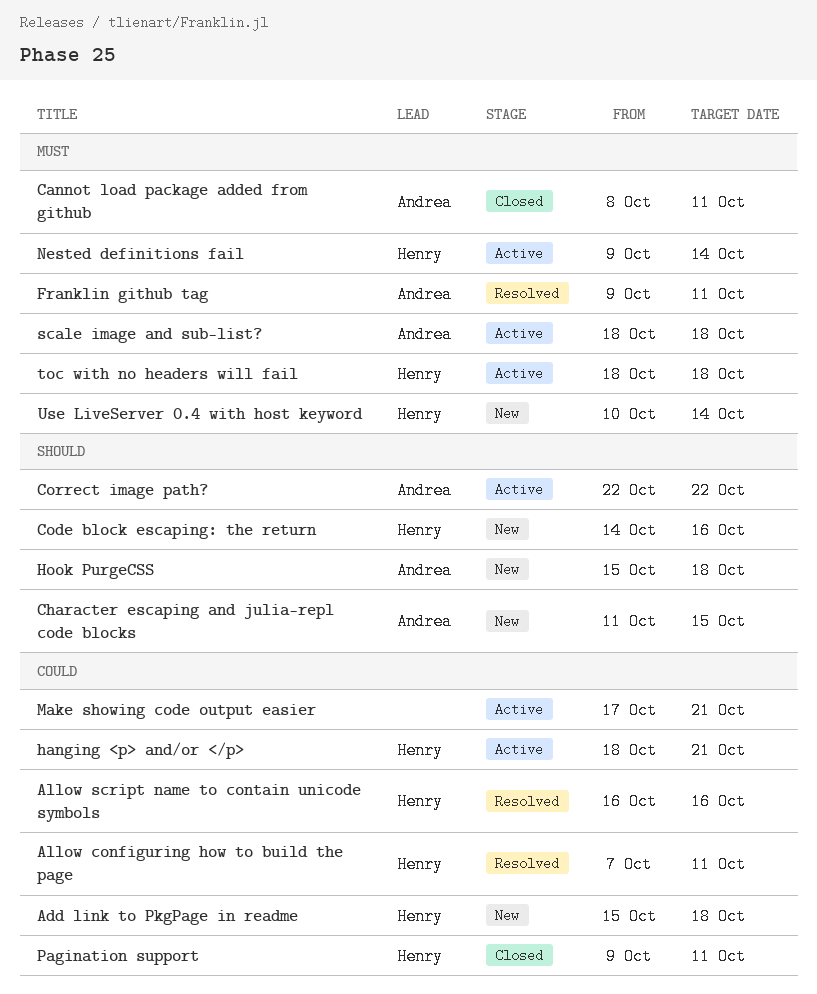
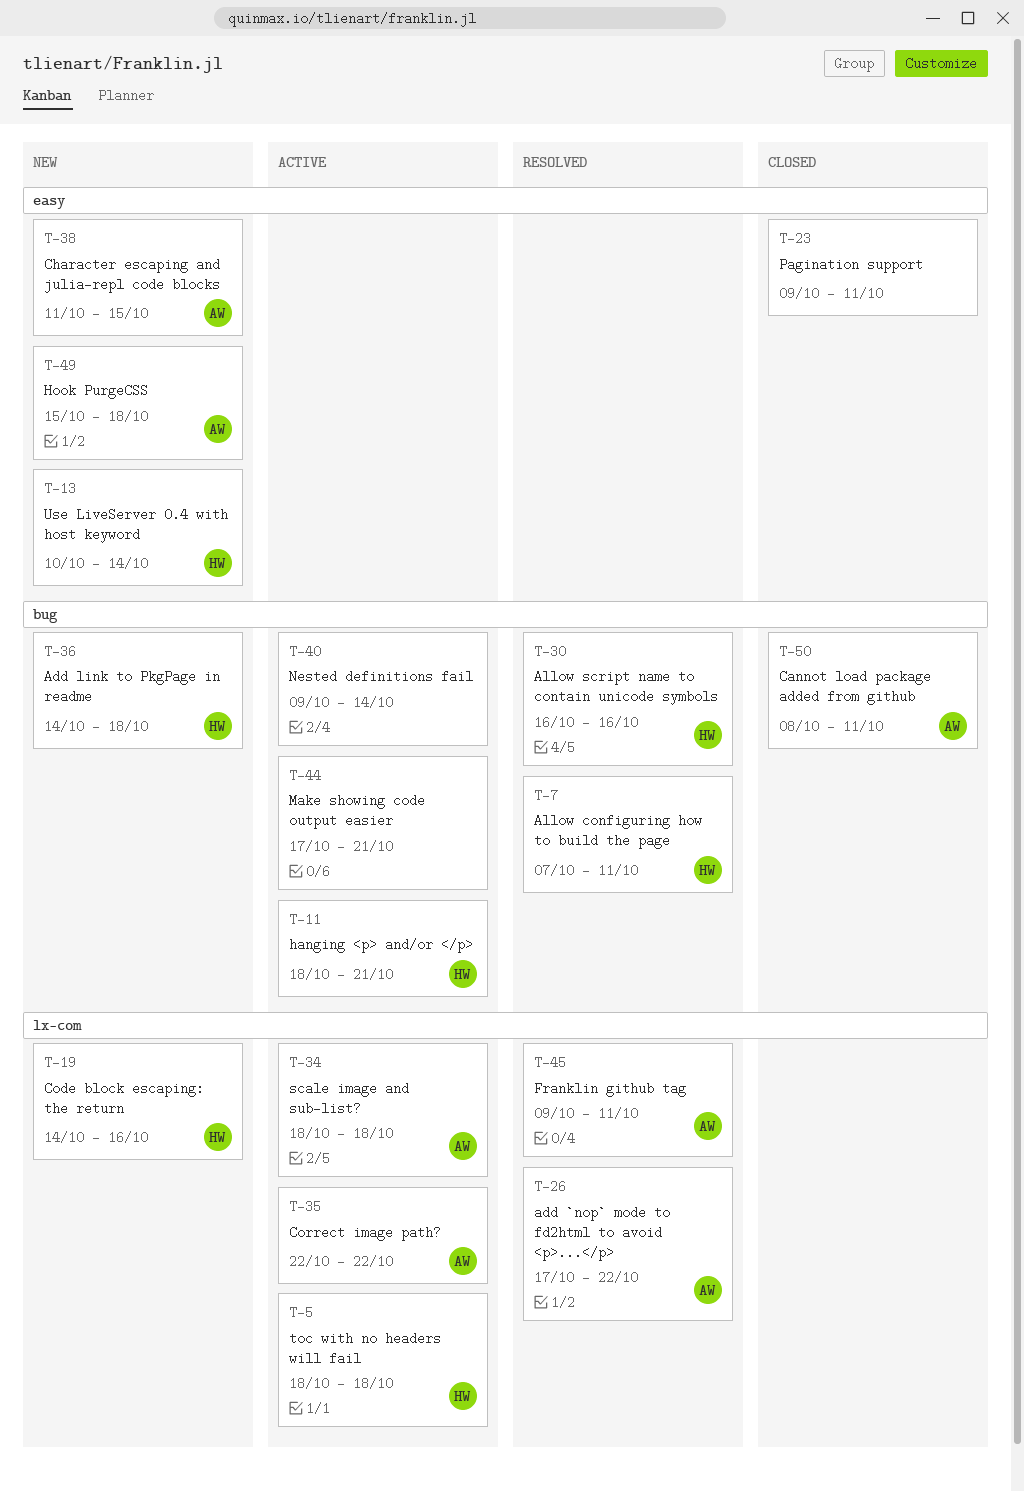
add `nop` mode to fd2html to avoid <p>...</p>: none -> present
Add link to PkgPage in readme, start: Oct 15 -> Oct 14
Nested definitions fail, owner: Henry -> none
Pagination support, owner: Henry -> none

